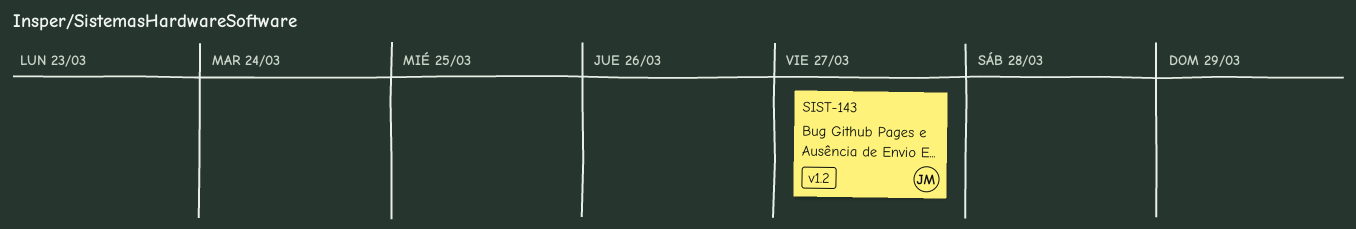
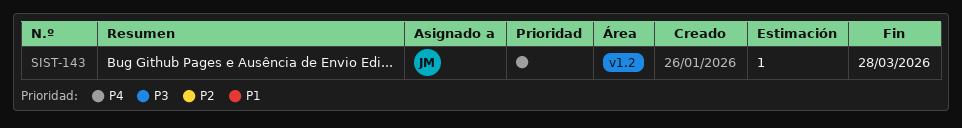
SIST-143, due: Mar 27 -> Mar 28

